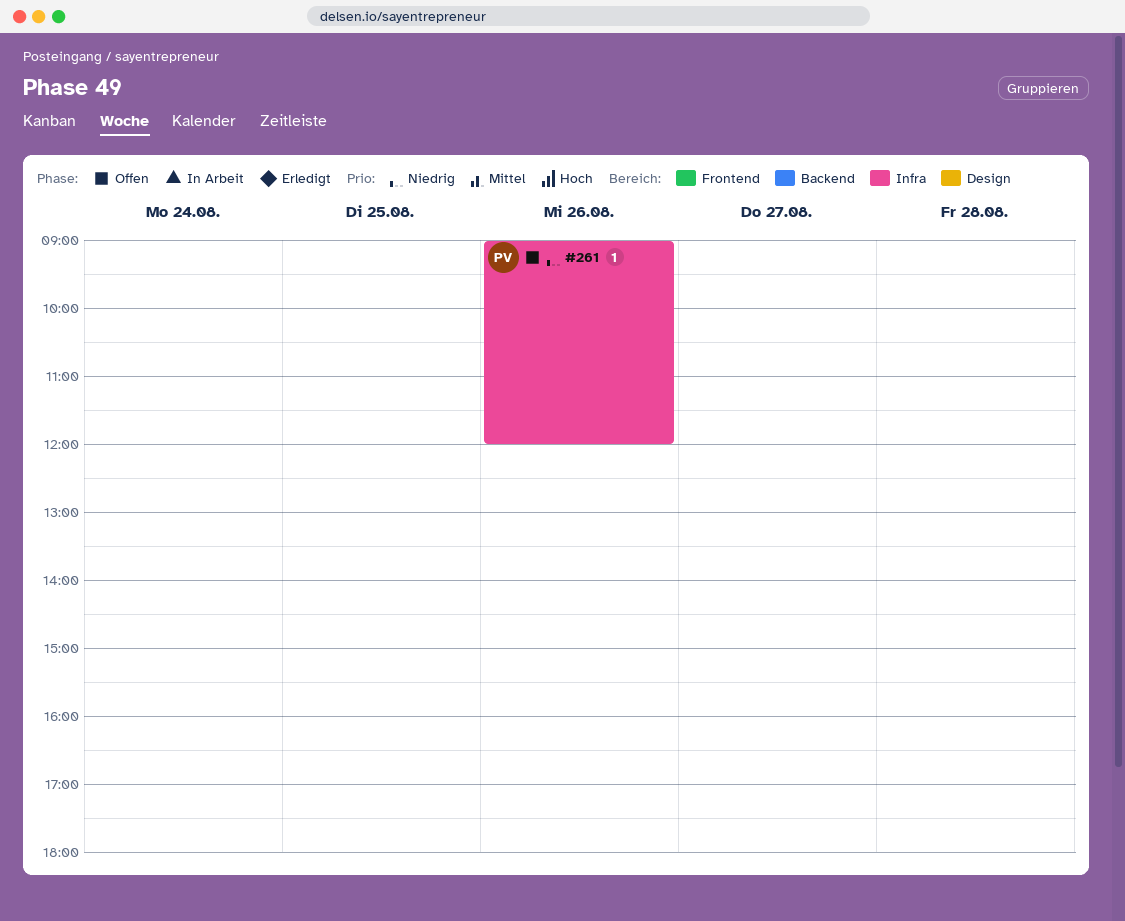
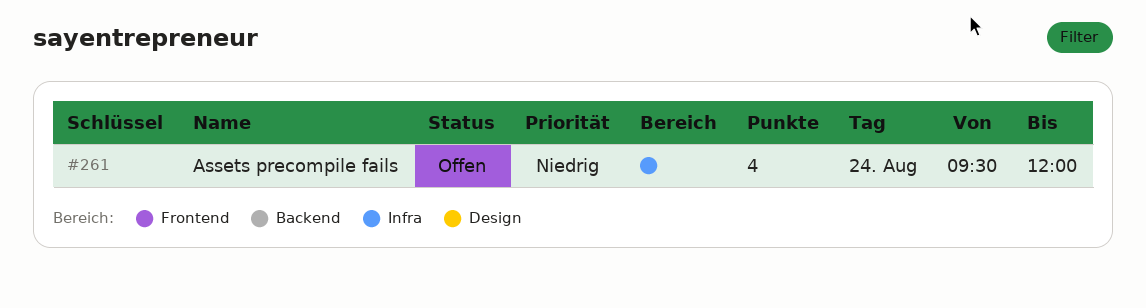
#261, estimate: 1 -> 4
#261, day: Aug 26 -> Aug 24
#261, begins: 09:00 -> 09:30

